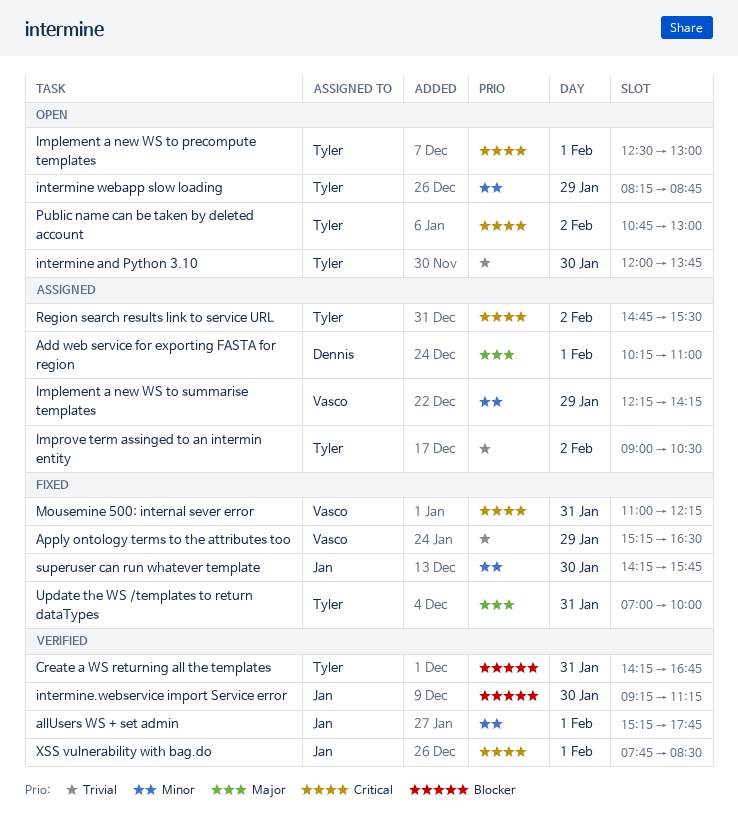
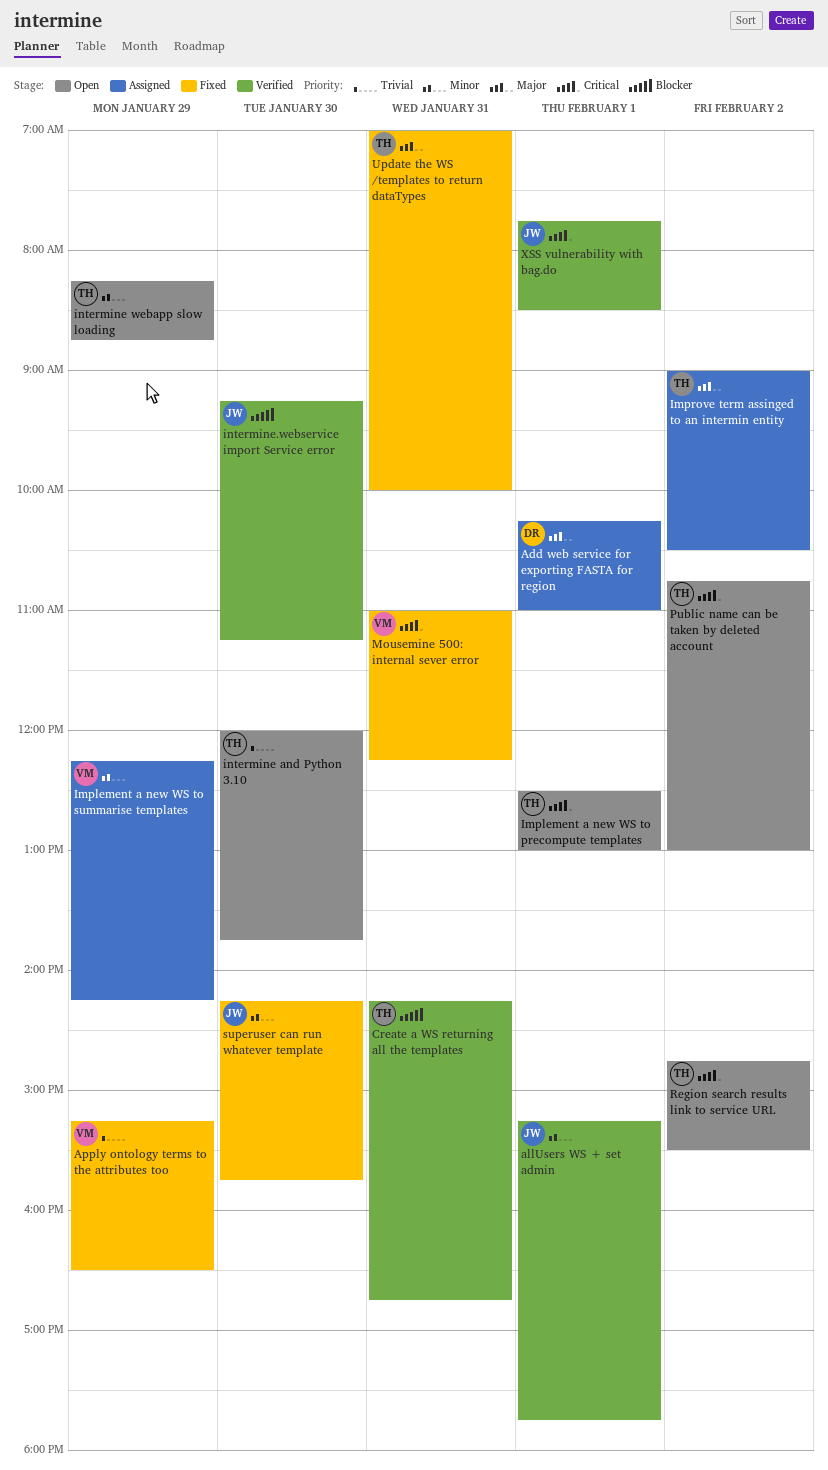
Improve term assinged to an intermin entity, priority: Trivial -> Major
Region search results link to service URL, status: Assigned -> Open

